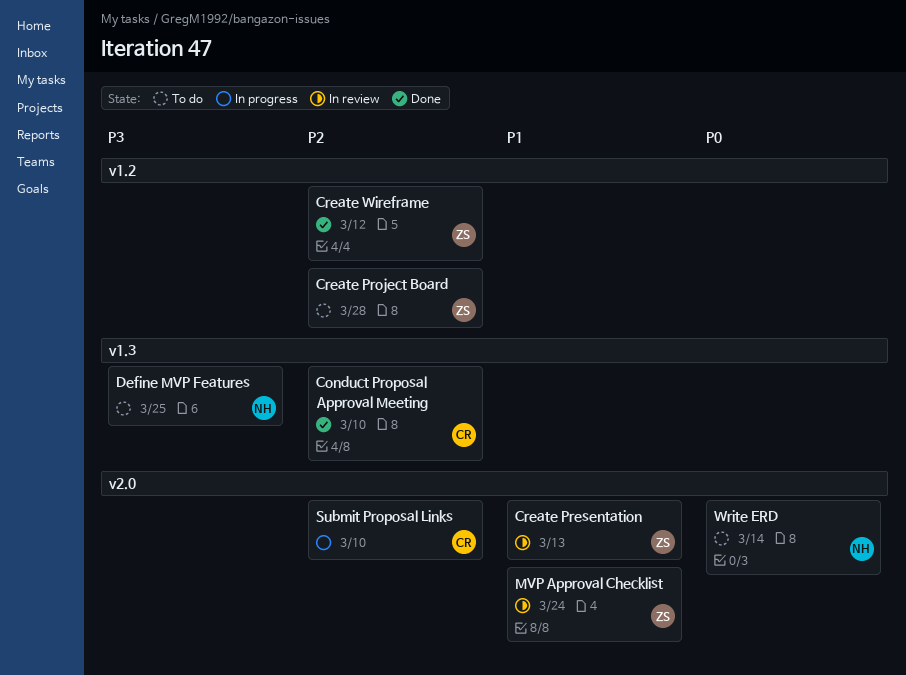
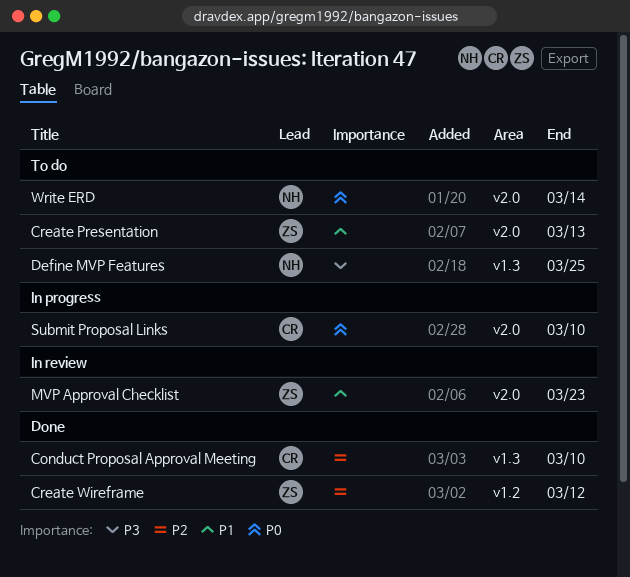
Create Presentation, status: In review -> To do
Create Project Board: present -> none
MVP Approval Checklist, due: Mar 24 -> Mar 23
Submit Proposal Links, priority: P2 -> P0

